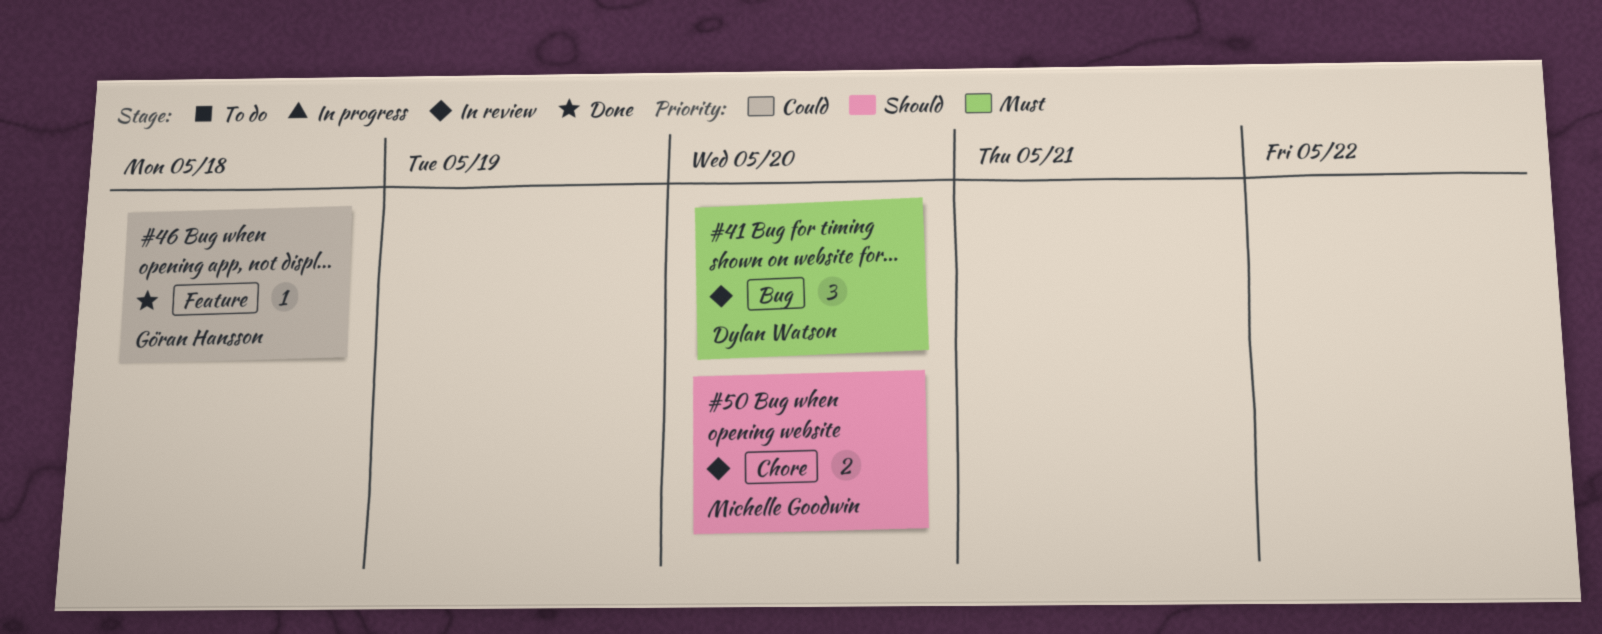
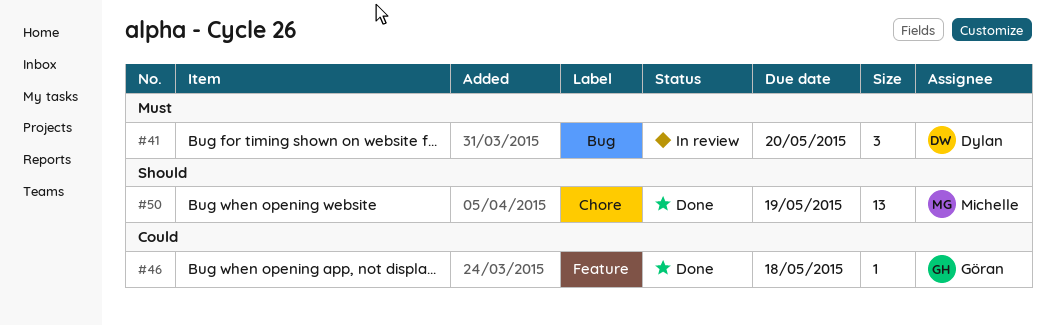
#50, status: In review -> Done
#50, estimate: 2 -> 13
#50, due: May 20 -> May 19

